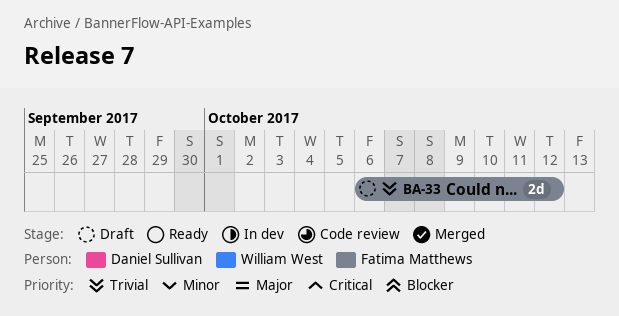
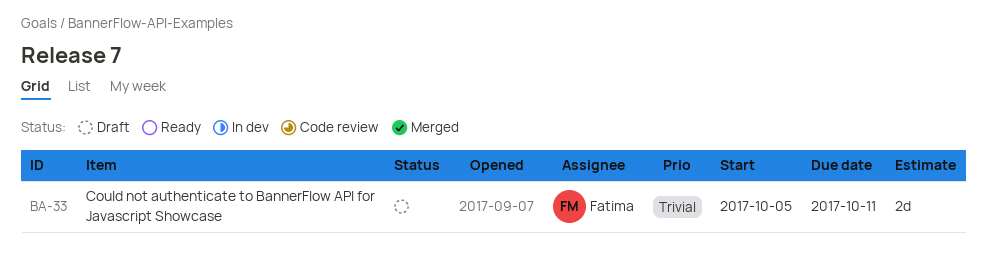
BA-33, start: Oct 6 -> Oct 5
BA-33, due: Oct 12 -> Oct 11

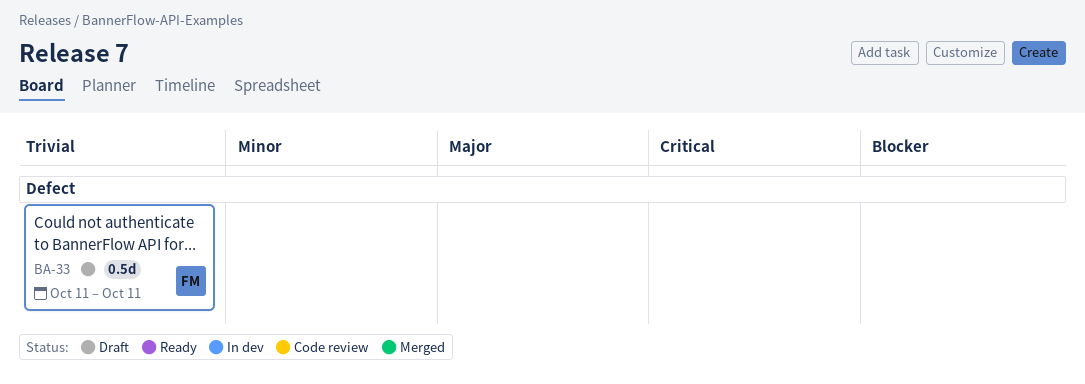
BA-33, estimate: 2d -> 0.5d
BA-33, start: Oct 5 -> Oct 11

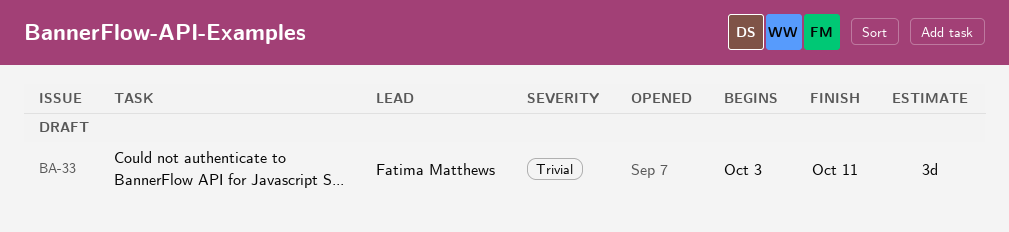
BA-33, estimate: 0.5d -> 3d
BA-33, start: Oct 11 -> Oct 3

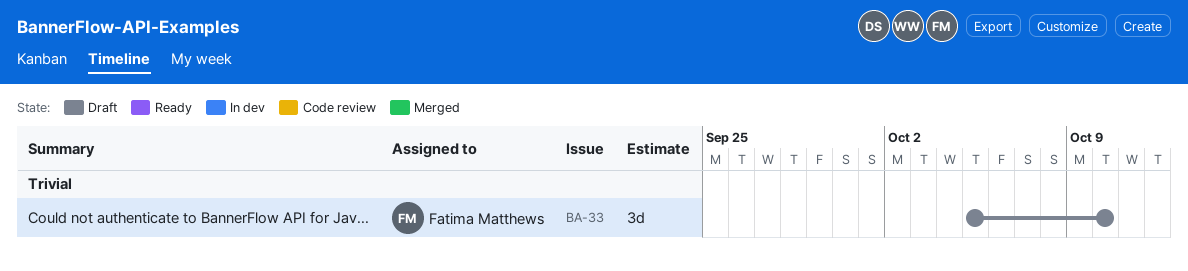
BA-33, start: Oct 3 -> Oct 5
BA-33, due: Oct 11 -> Oct 10

